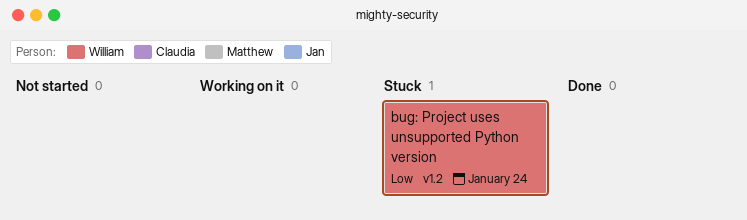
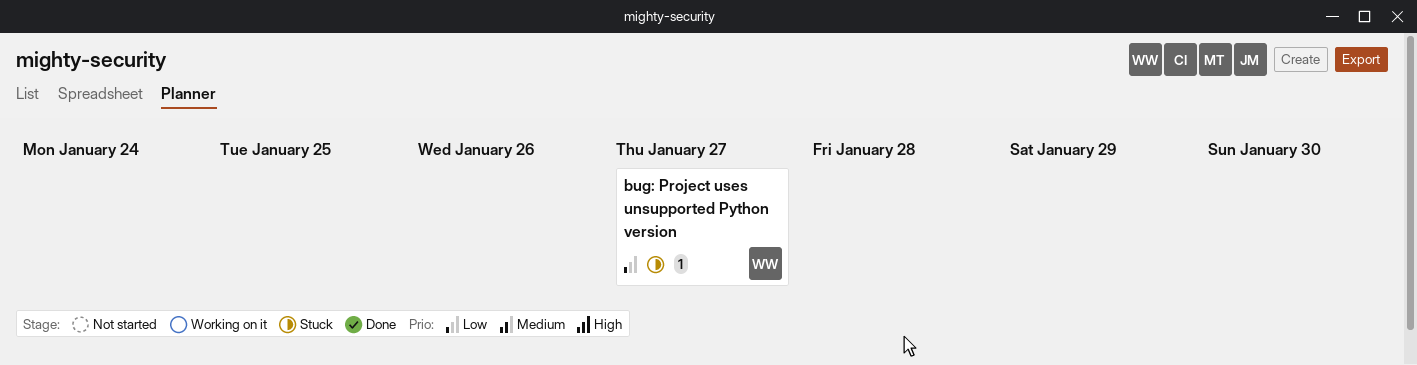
bug: Project uses unsupported Python version, due: Jan 24 -> Jan 27

